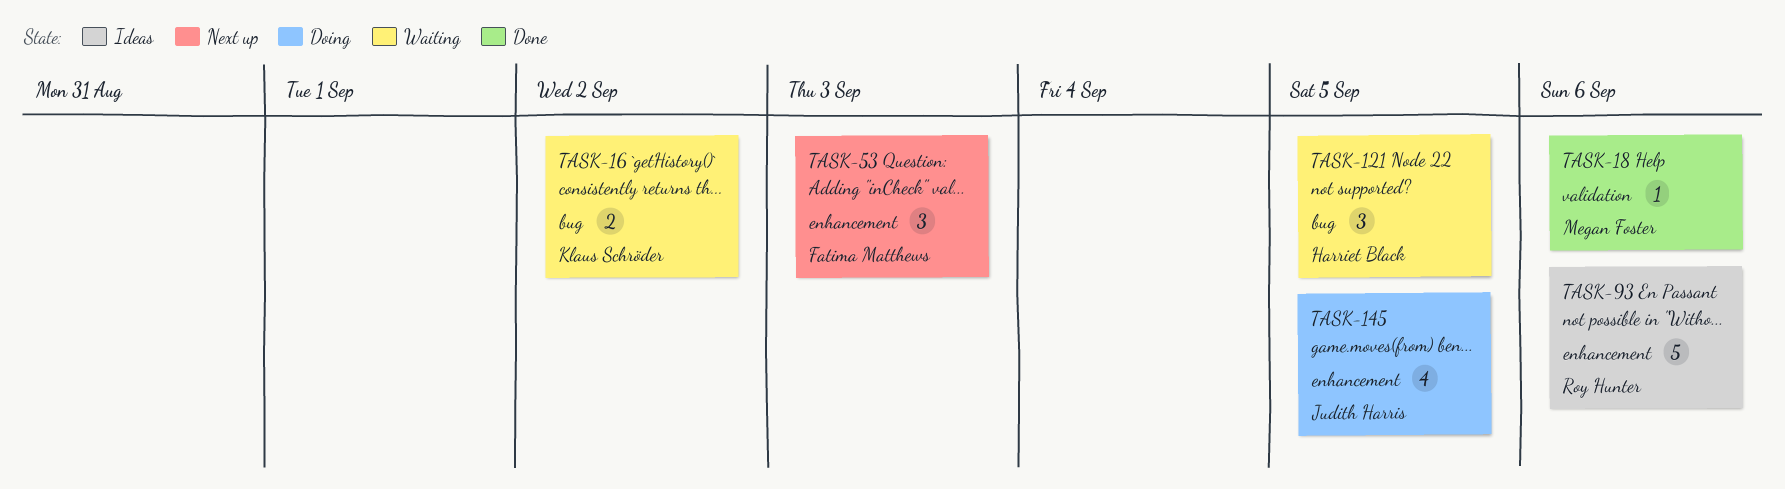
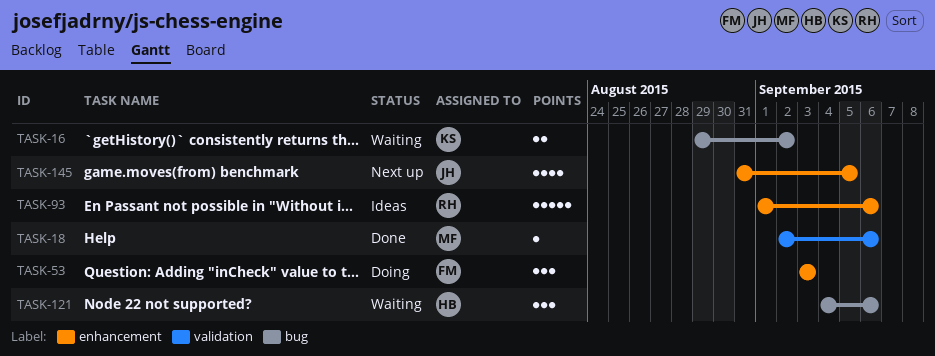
TASK-53, status: Next up -> Doing
TASK-121, due: Sep 5 -> Sep 6
TASK-145, status: Doing -> Next up

